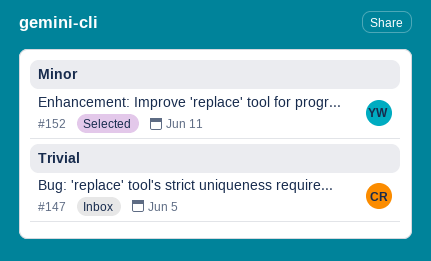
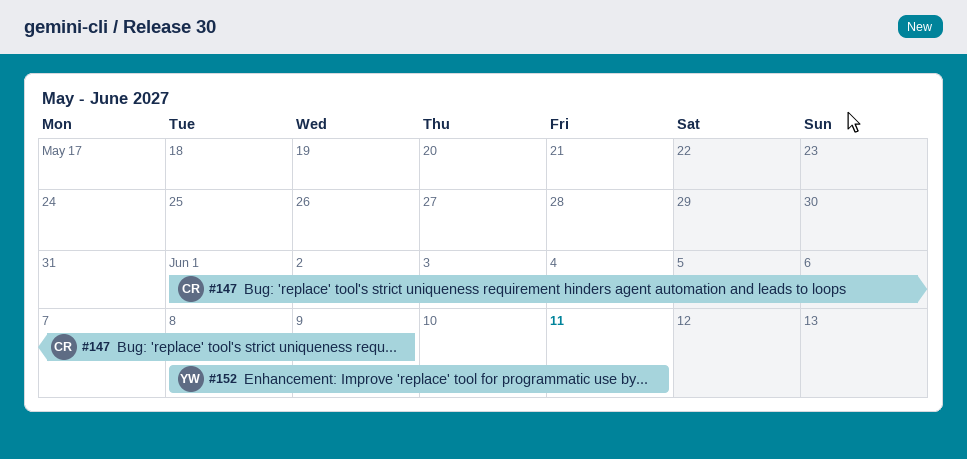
#147, due: Jun 5 -> Jun 9

